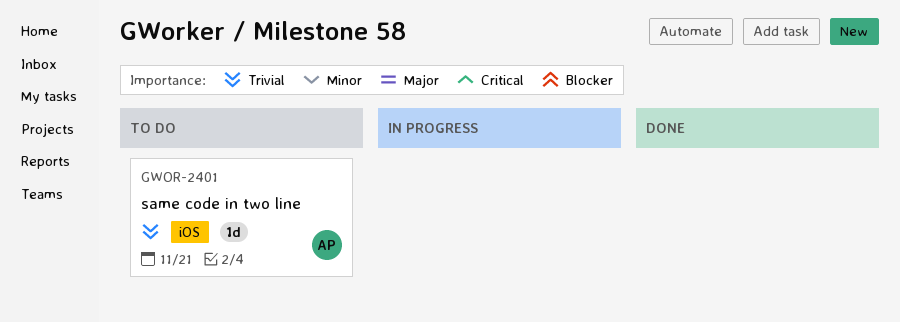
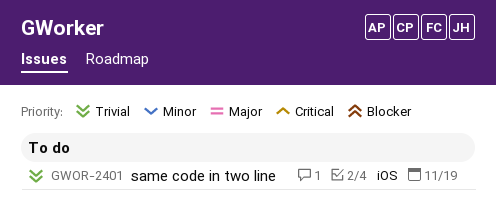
GWOR-2401, due: Nov 21 -> Nov 19

